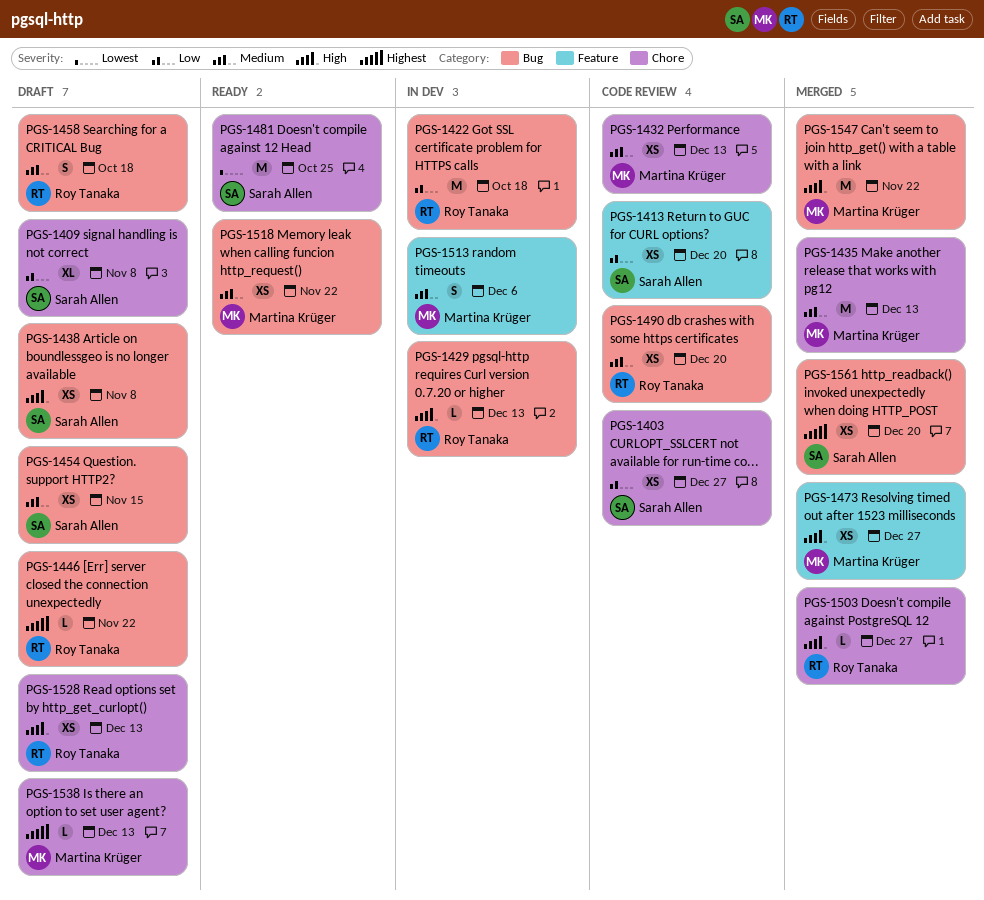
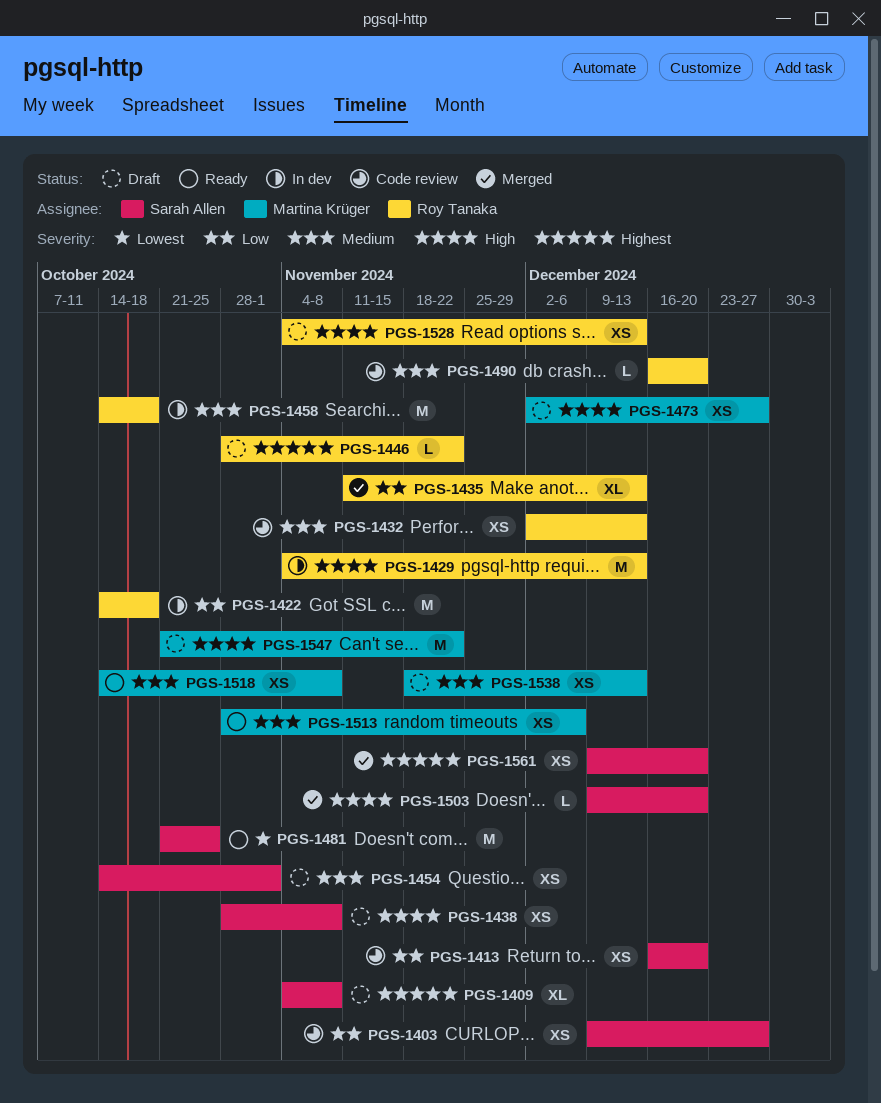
PGS-1409, priority: Low -> Highest
PGS-1429, estimate: L -> M
PGS-1432, owner: Martina Krüger -> Roy Tanaka
PGS-1435, owner: Martina Krüger -> Roy Tanaka
PGS-1435, priority: Medium -> Low
PGS-1435, estimate: M -> XL
PGS-1454, due: Nov 15 -> Nov 1
PGS-1458, status: Draft -> In dev
PGS-1458, estimate: S -> M
PGS-1473, status: Merged -> Draft
PGS-1490, estimate: XS -> L
PGS-1503, owner: Roy Tanaka -> Sarah Allen
PGS-1503, due: Dec 27 -> Dec 20
PGS-1513, status: In dev -> Ready
PGS-1513, estimate: S -> XS
PGS-1518, due: Nov 22 -> Nov 8
PGS-1538, priority: Highest -> Medium
PGS-1538, estimate: L -> XS
PGS-1547, status: Merged -> Draft

